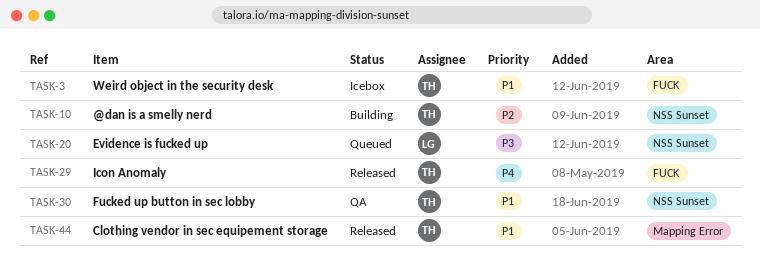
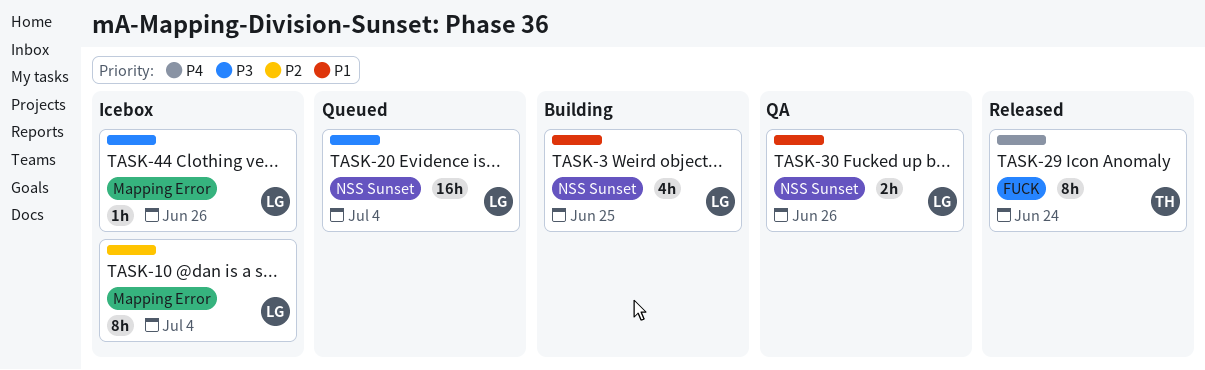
TASK-3, status: Icebox -> Building
TASK-3, owner: TH -> LG
TASK-3, label: FUCK -> NSS Sunset
TASK-10, status: Building -> Icebox
TASK-10, owner: TH -> LG
TASK-10, label: NSS Sunset -> Mapping Error
TASK-30, owner: TH -> LG
TASK-44, status: Released -> Icebox
TASK-44, owner: TH -> LG
TASK-44, priority: P1 -> P3

